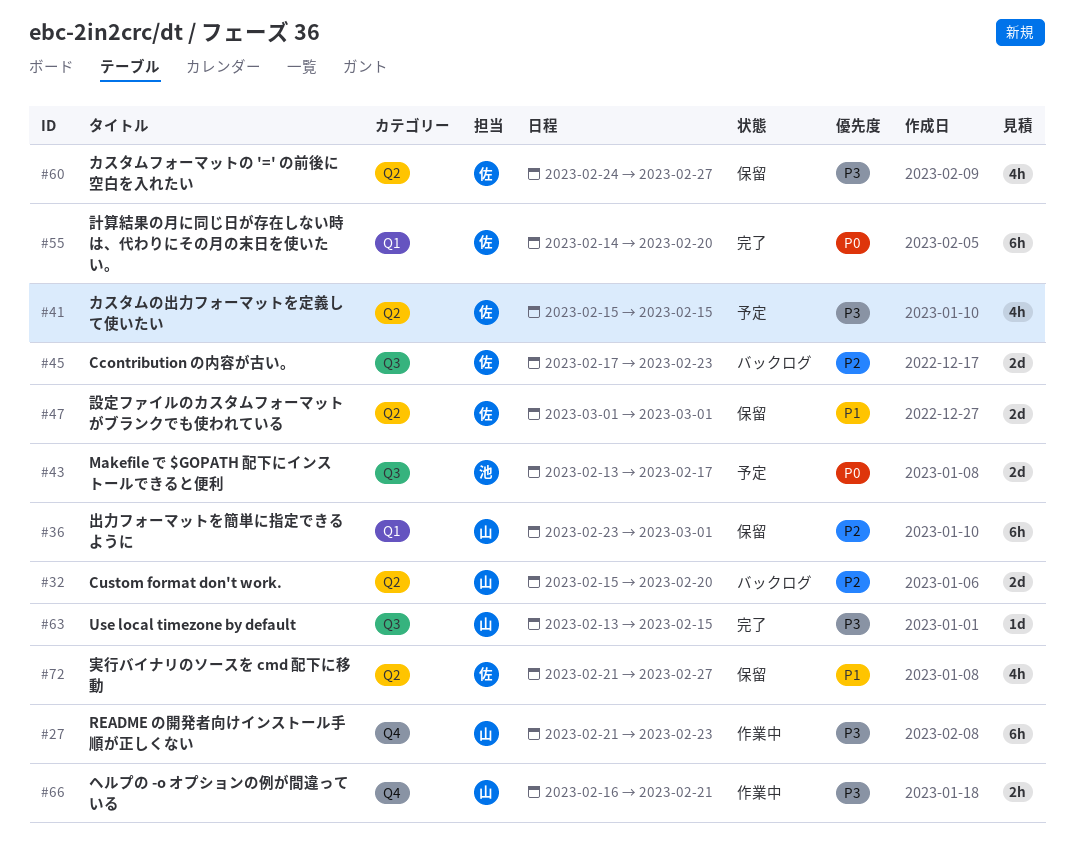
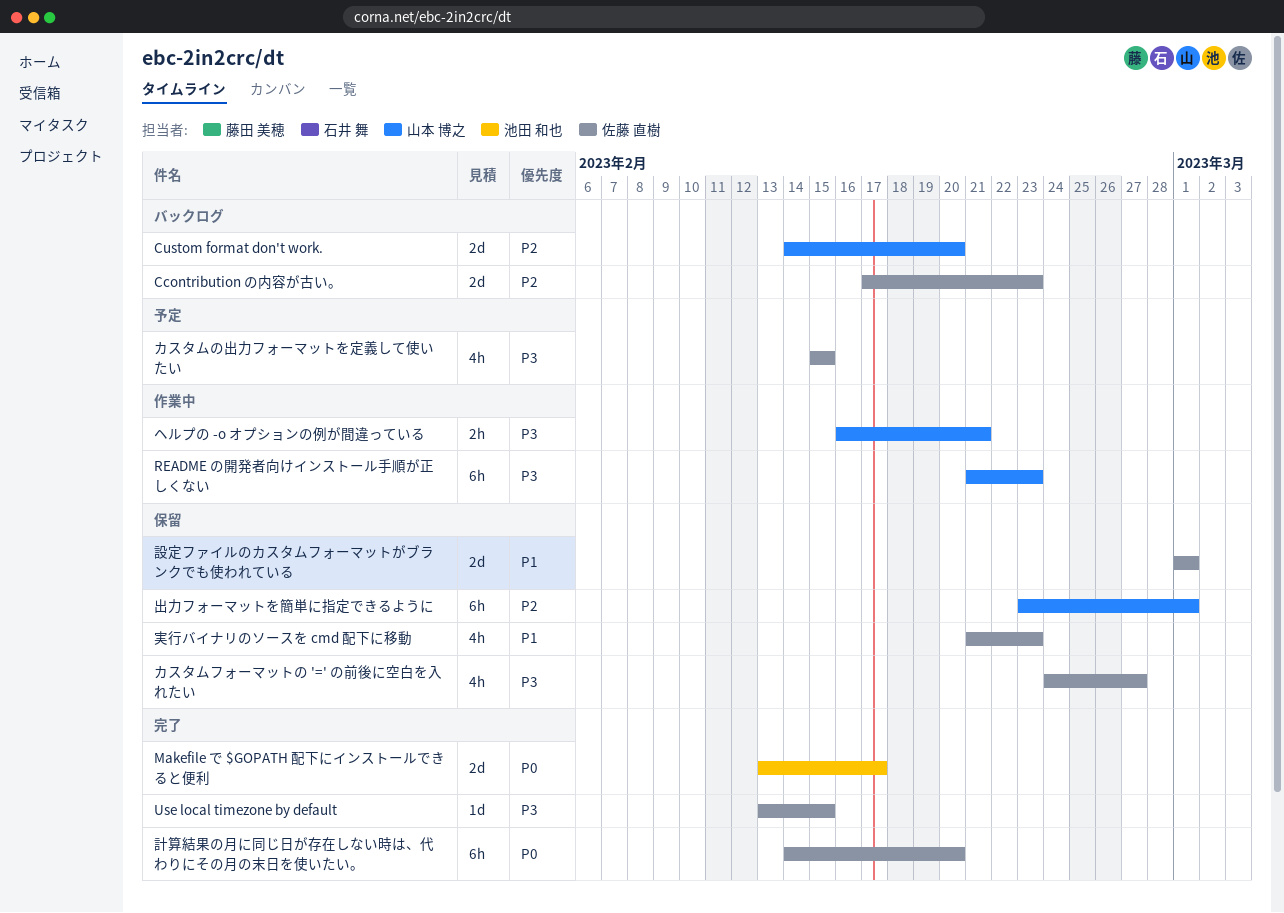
Custom format don't work., start: Feb 15 -> Feb 14
Makefile で $GOPATH 配下にインストールできると便利, status: 予定 -> 完了
Use local timezone by default, owner: 山本 博之 -> 佐藤 直樹
実行バイナリのソースを cmd 配下に移動, due: Feb 27 -> Feb 23

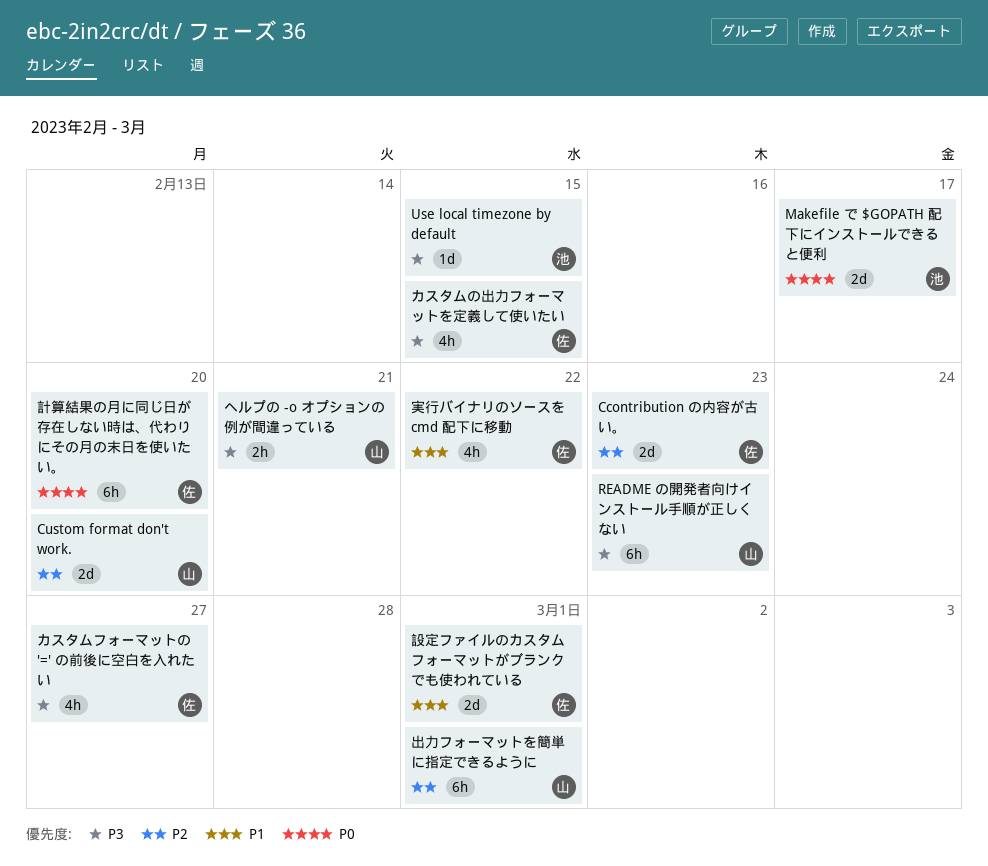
Use local timezone by default, owner: 佐藤 直樹 -> 池田 和也
実行バイナリのソースを cmd 配下に移動, due: Feb 23 -> Feb 22

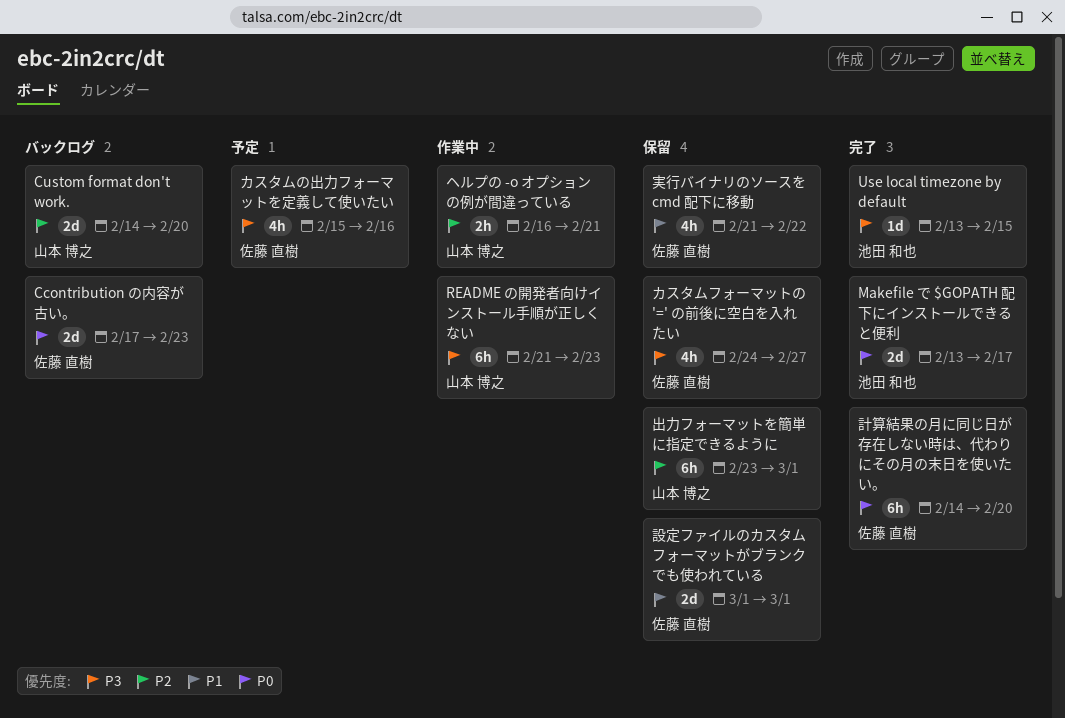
Ccontribution の内容が古い。, priority: P2 -> P0
カスタムの出力フォーマットを定義して使いたい, due: Feb 15 -> Feb 16
ヘルプの -o オプションの例が間違っている, priority: P3 -> P2

